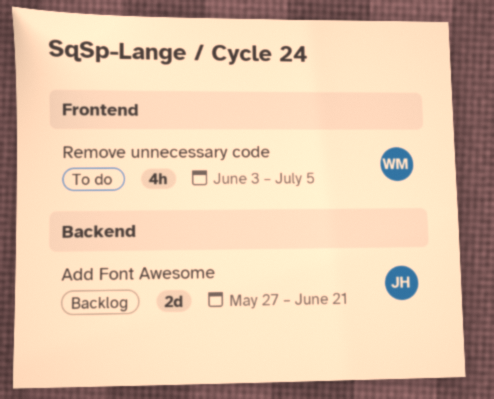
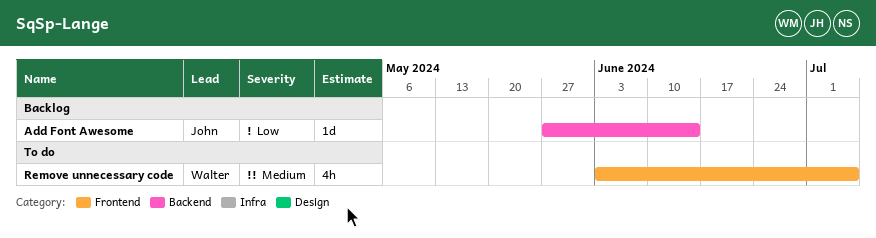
Add Font Awesome, estimate: 2d -> 1d
Add Font Awesome, due: Jun 21 -> Jun 14

